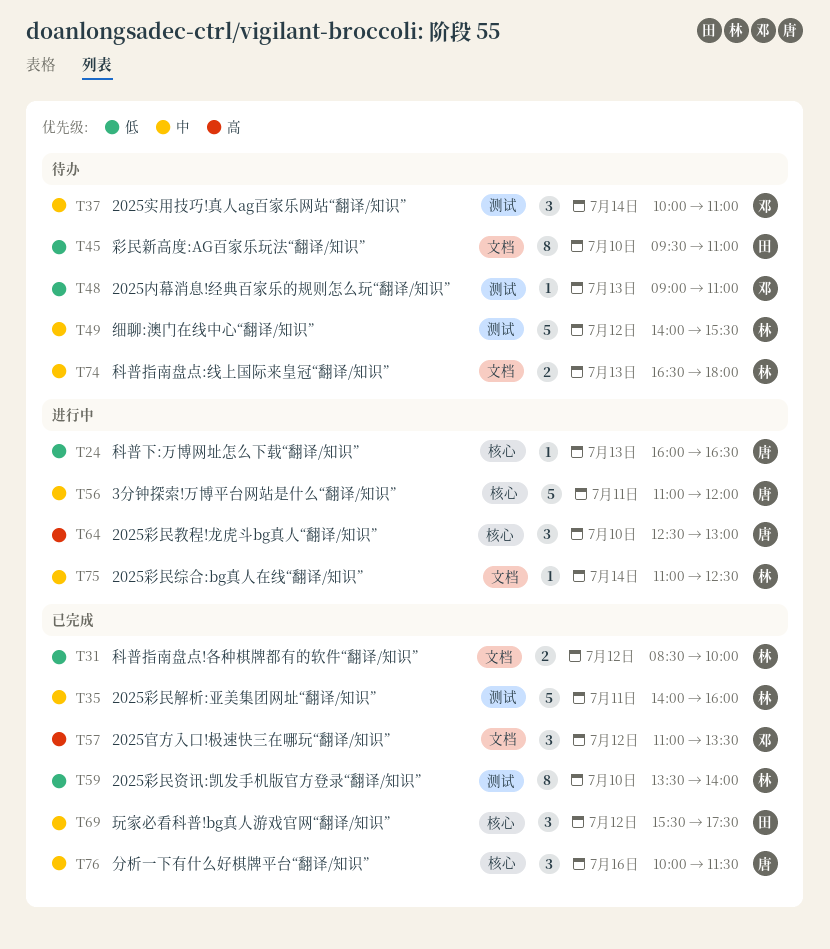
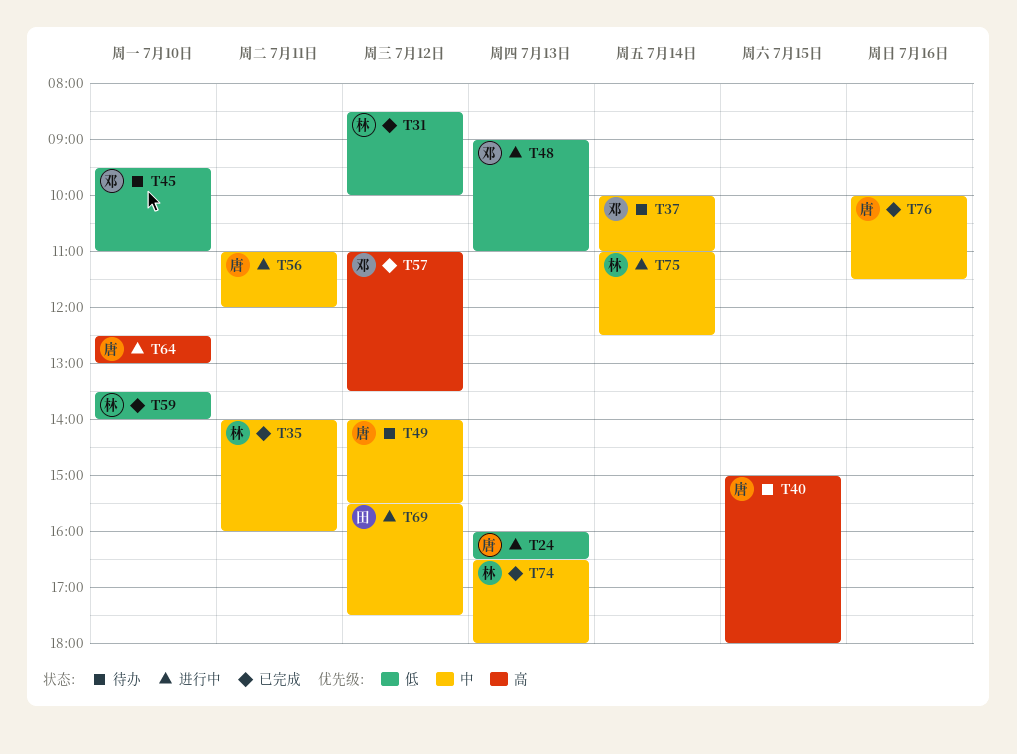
T40: none -> present
T45, owner: 田 -> 邓
T48, status: 待办 -> 进行中
T49, owner: 林 -> 唐
T69, status: 已完成 -> 进行中
T74, status: 待办 -> 已完成

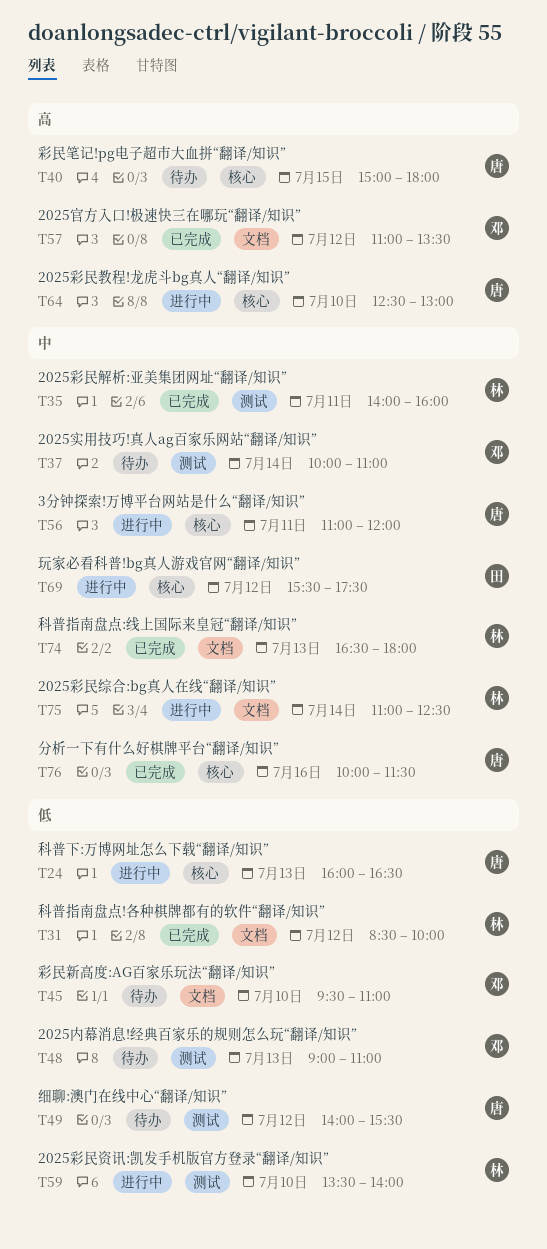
T48, status: 进行中 -> 待办
T49, priority: 中 -> 低
T59, status: 已完成 -> 进行中

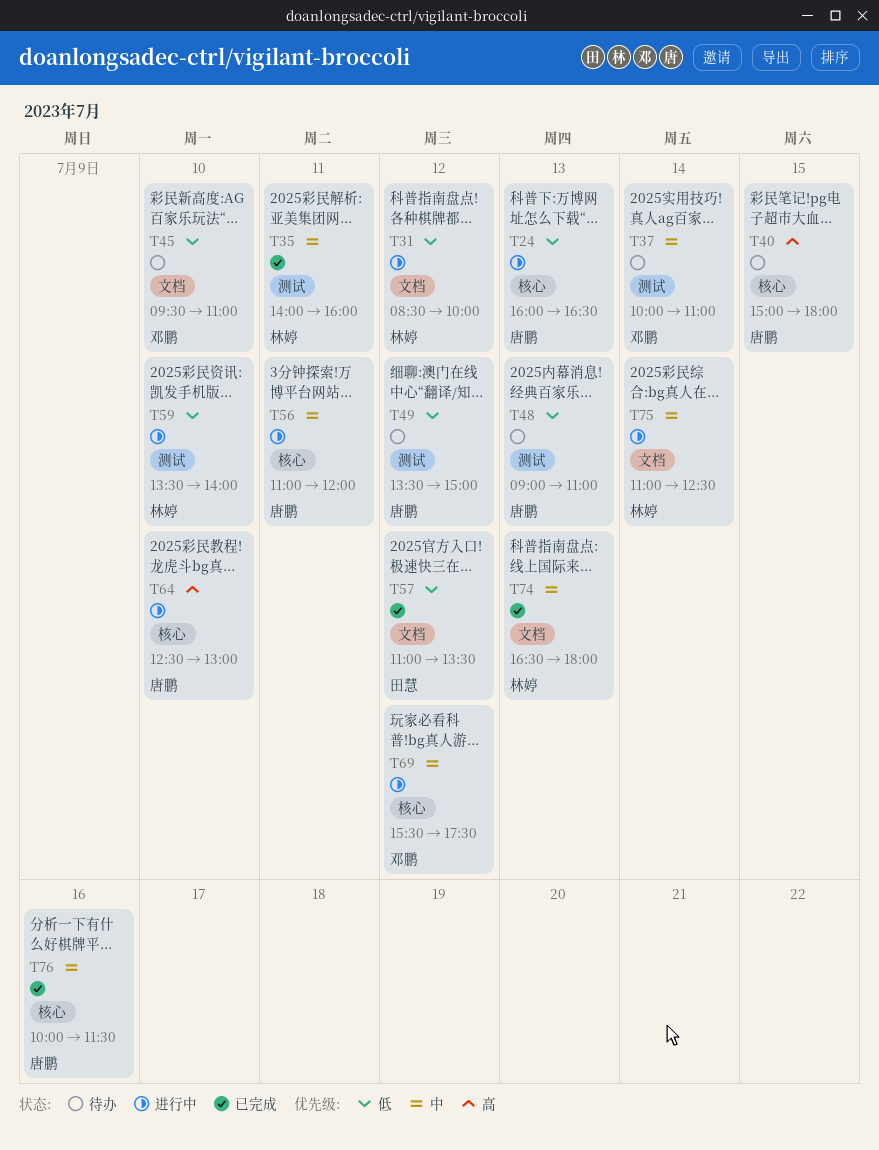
T31, status: 已完成 -> 进行中
T48, owner: 邓鹏 -> 唐鹏
T49, begins: 14:00 -> 13:30
T49, ends: 15:30 -> 15:00
T57, owner: 邓鹏 -> 田慧
T57, priority: 高 -> 低
T69, owner: 田慧 -> 邓鹏

